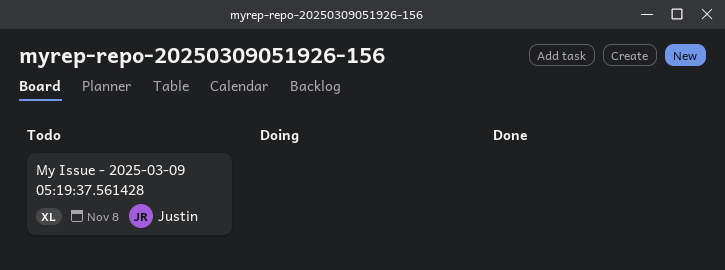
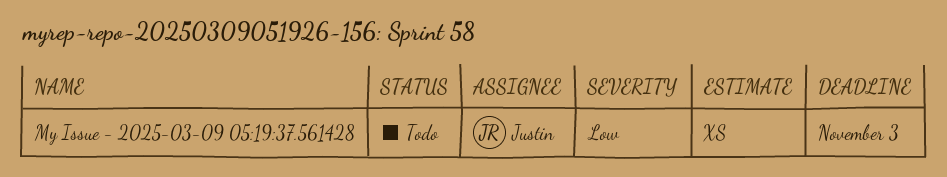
My Issue - 2025-03-09 05:19:37.561428, estimate: XL -> XS
My Issue - 2025-03-09 05:19:37.561428, due: Nov 8 -> Nov 3

